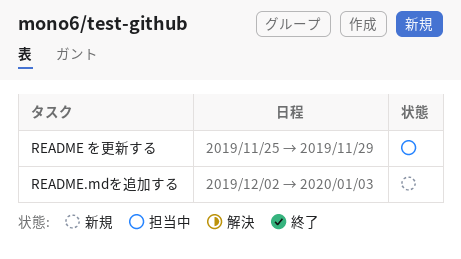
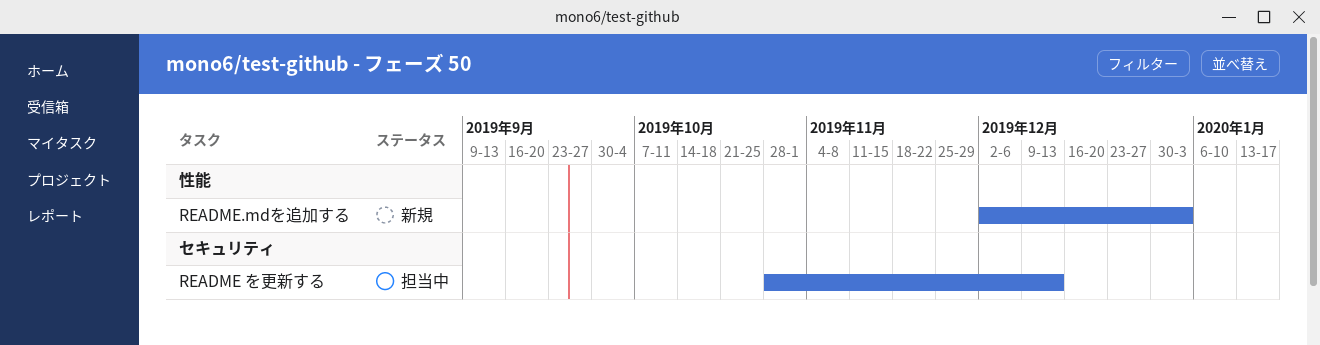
README を更新する, start: Nov 25 -> Oct 28
README を更新する, due: Nov 29 -> Dec 13

